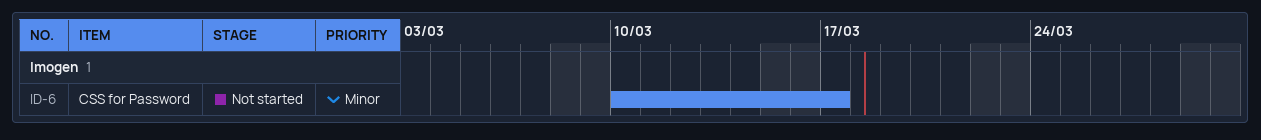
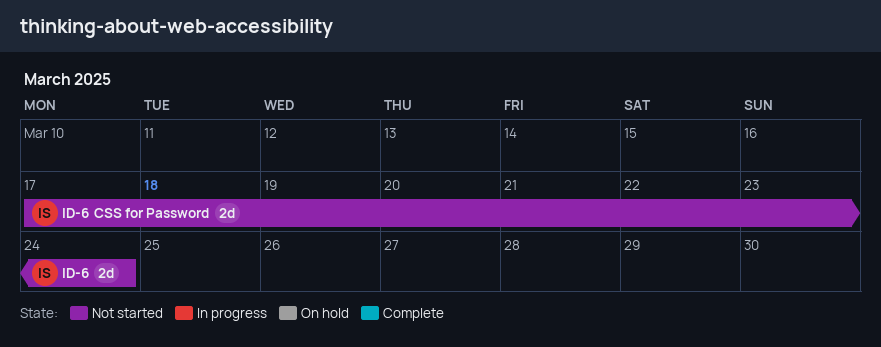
ID-6, start: Mar 10 -> Mar 17
ID-6, due: Mar 17 -> Mar 24

